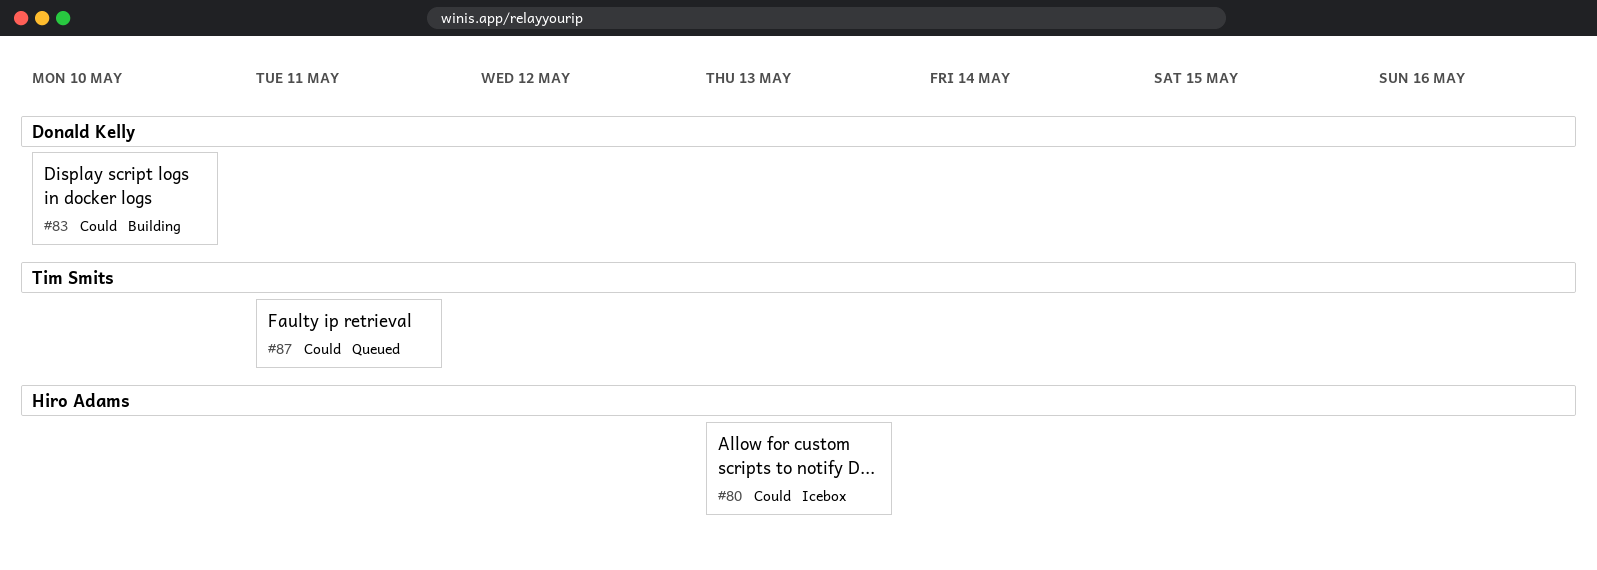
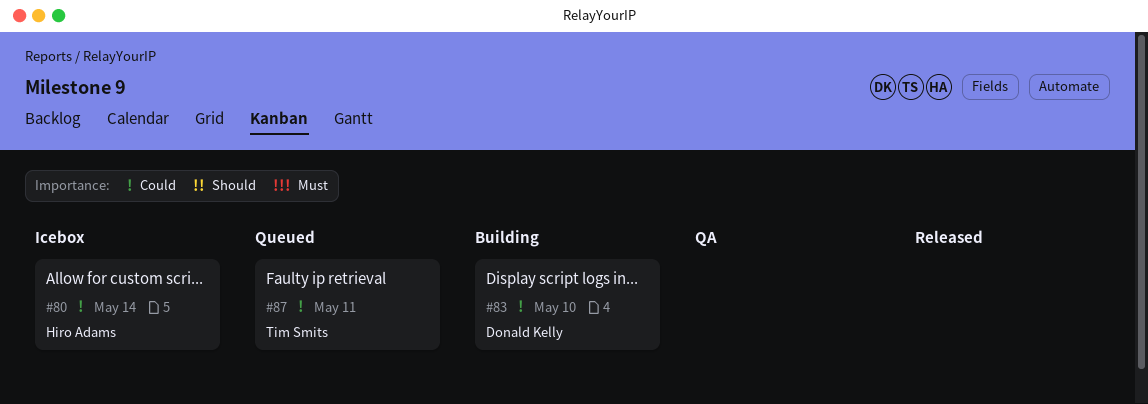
#80, due: May 13 -> May 14

